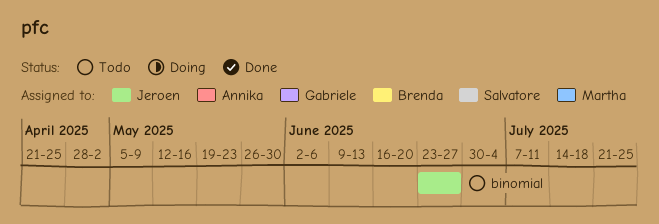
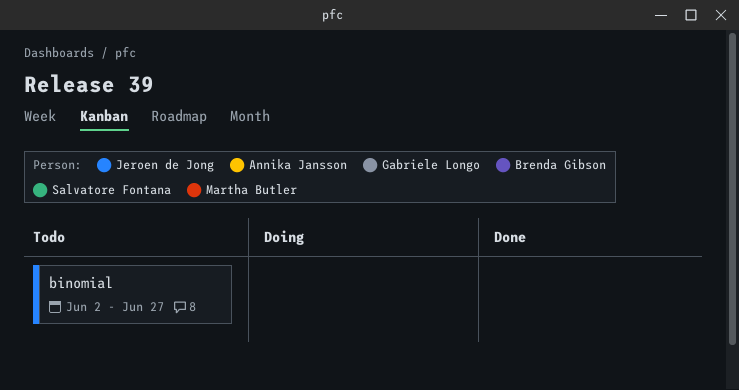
binomial, start: Jun 23 -> Jun 2

